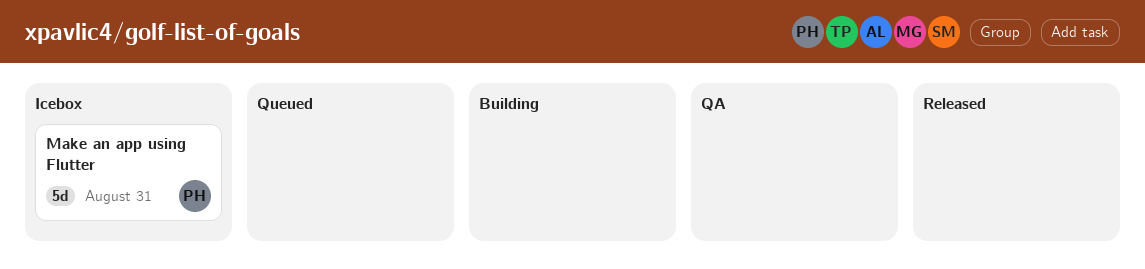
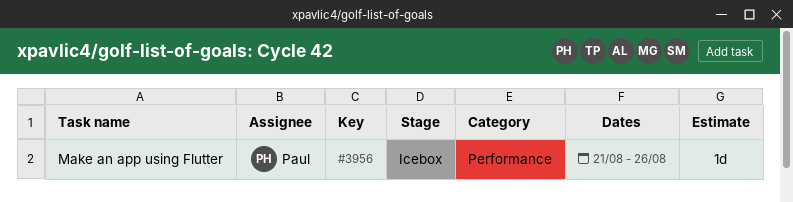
Make an app using Flutter, estimate: 5d -> 1d
Make an app using Flutter, due: Aug 31 -> Aug 26

